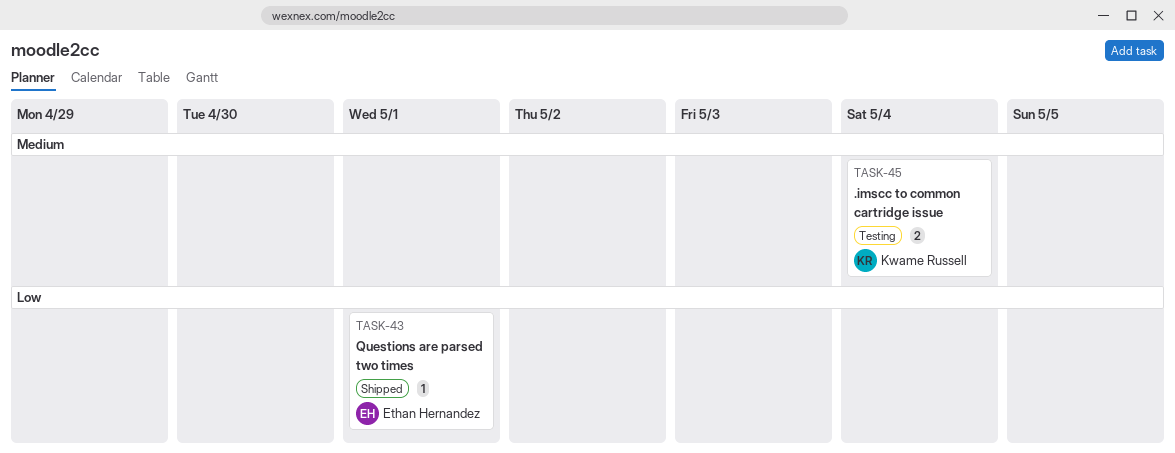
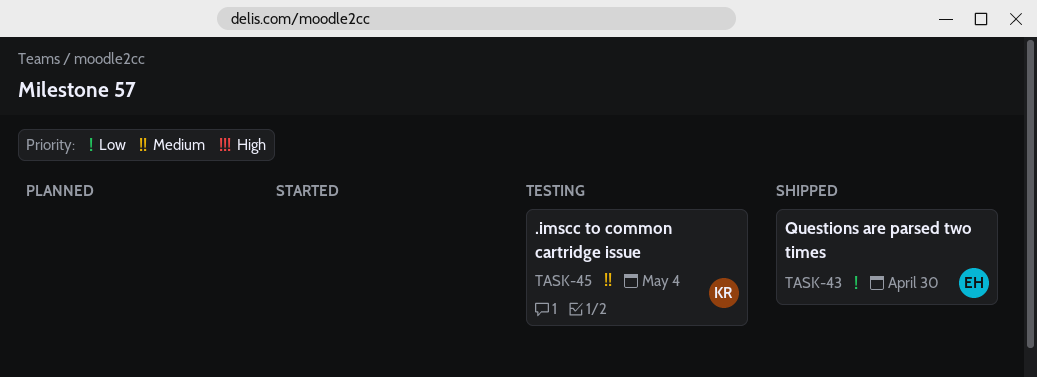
TASK-43, due: May 1 -> Apr 30

